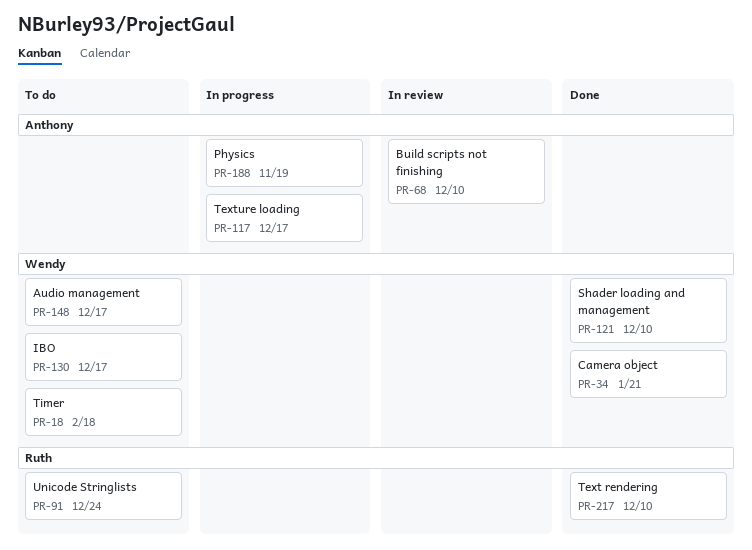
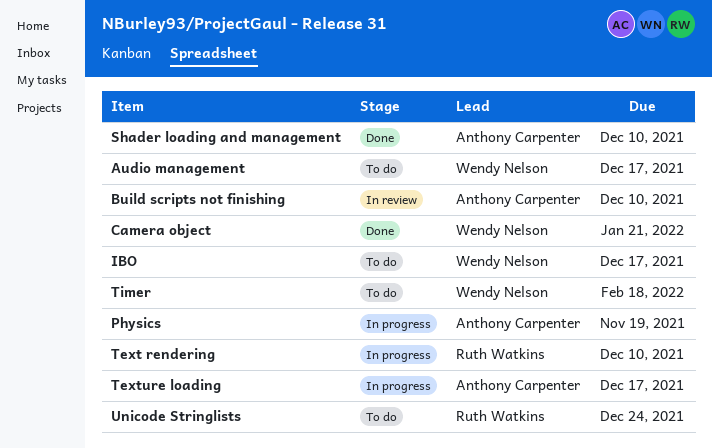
Shader loading and management, owner: Wendy Nelson -> Anthony Carpenter
Text rendering, status: Done -> In progress

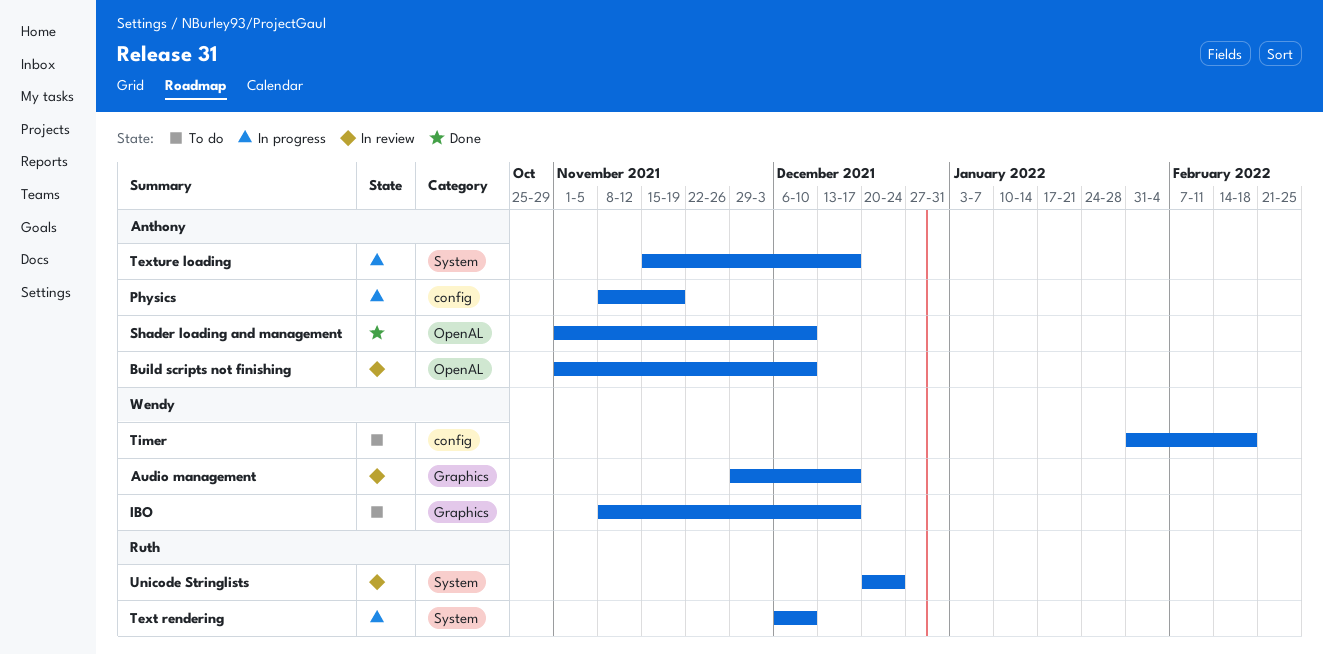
Audio management, status: To do -> In review
Camera object: present -> none
Unicode Stringlists, status: To do -> In review

